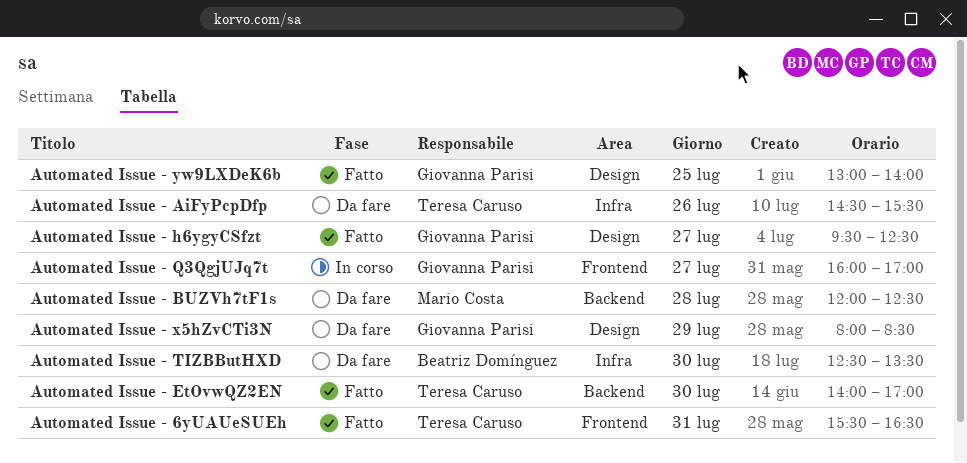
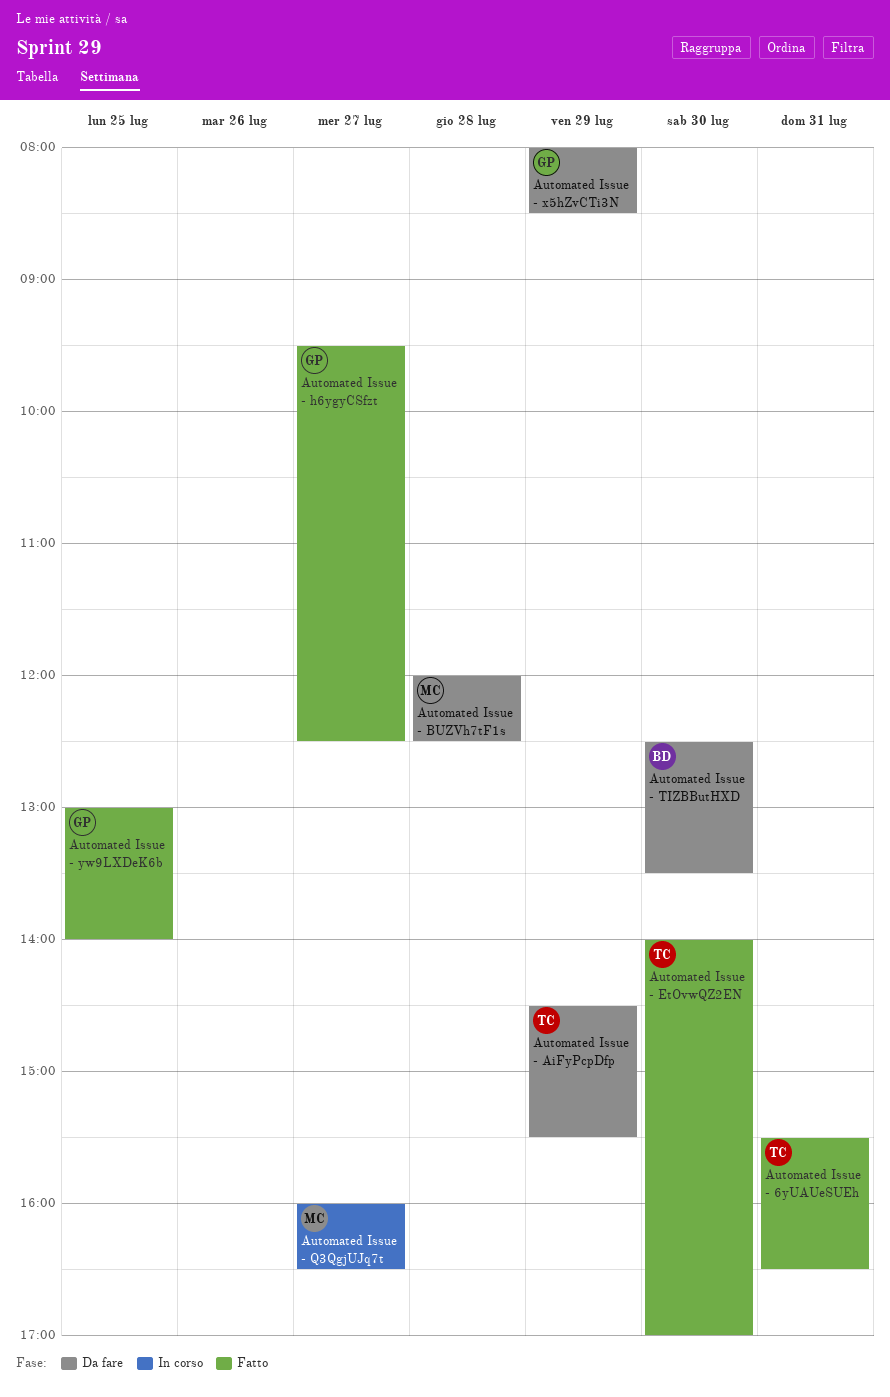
Automated Issue - AiFyPcpDfp, day: Jul 26 -> Jul 29
Automated Issue - Q3QgjUJq7t, owner: Giovanna Parisi -> Mario Costa
Automated Issue - Q3QgjUJq7t, ends: 17:00 -> 16:30

